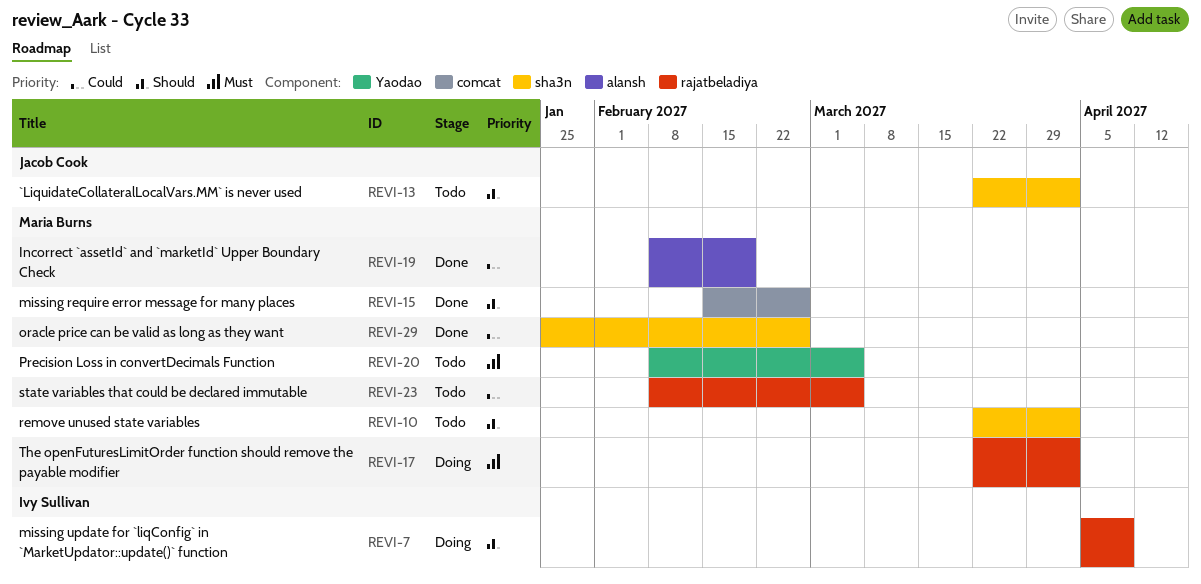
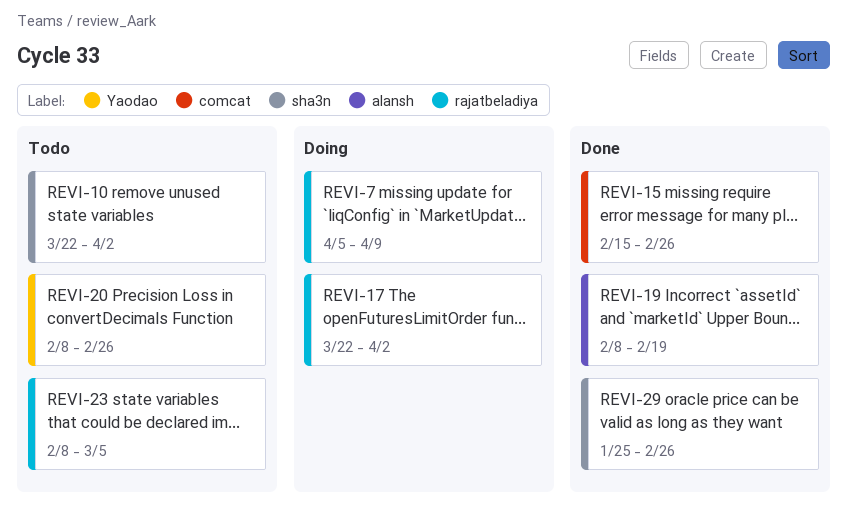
REVI-13: present -> none
REVI-20, due: Mar 5 -> Feb 26

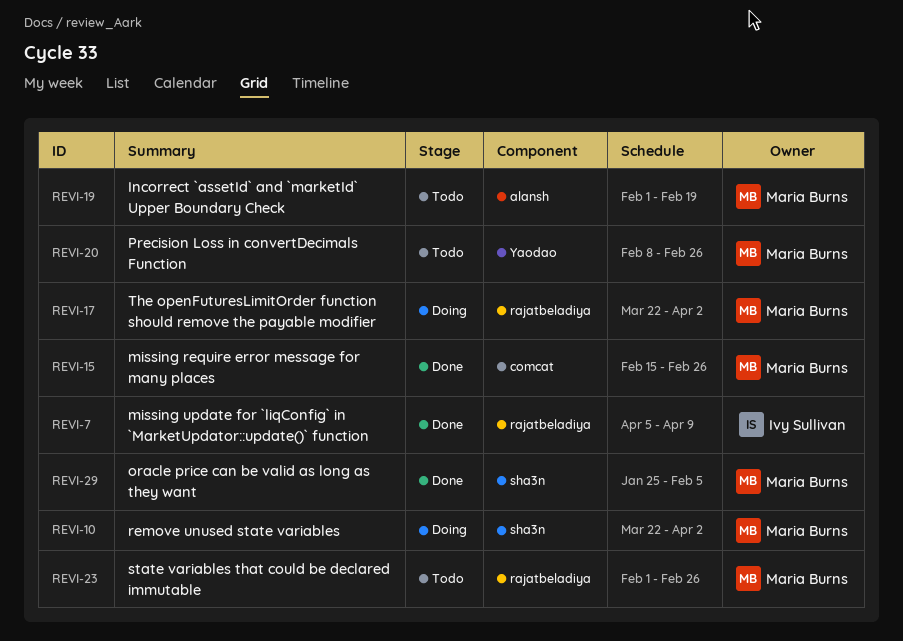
REVI-7, status: Doing -> Done
REVI-10, status: Todo -> Doing
REVI-19, status: Done -> Todo
REVI-19, start: Feb 8 -> Feb 1
REVI-23, start: Feb 8 -> Feb 1
REVI-23, due: Mar 5 -> Feb 26
REVI-29, due: Feb 26 -> Feb 5

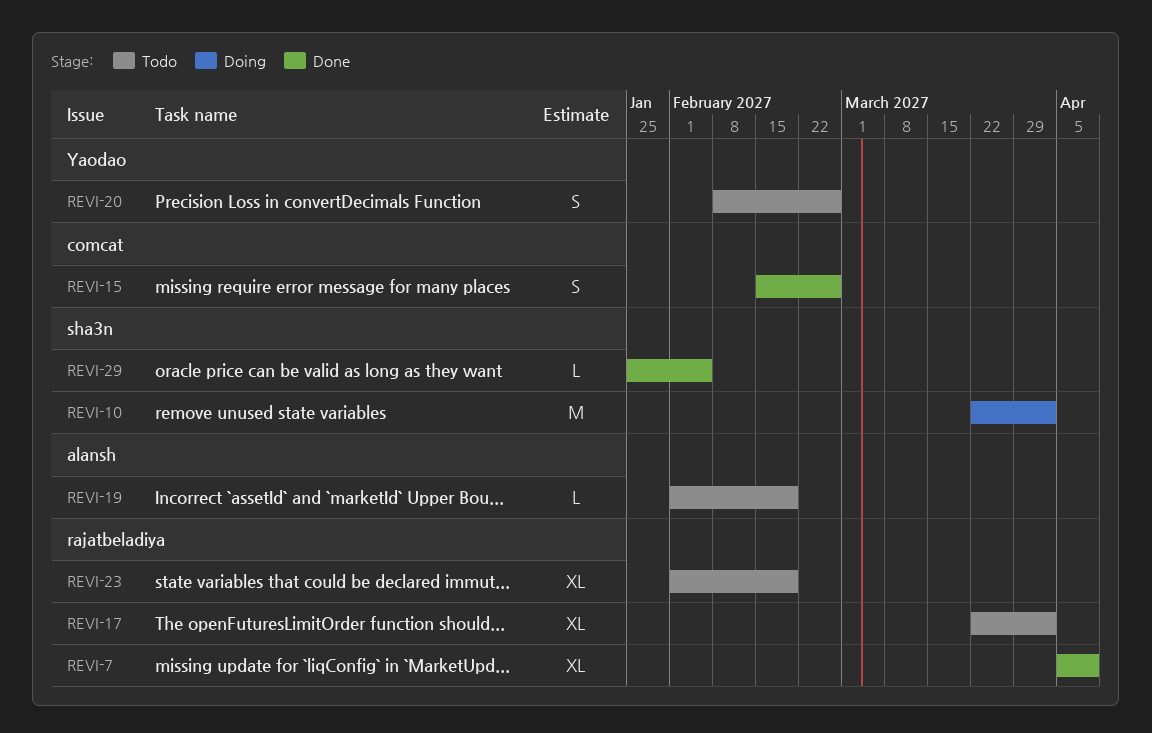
REVI-17, status: Doing -> Todo
REVI-23, due: Feb 26 -> Feb 19

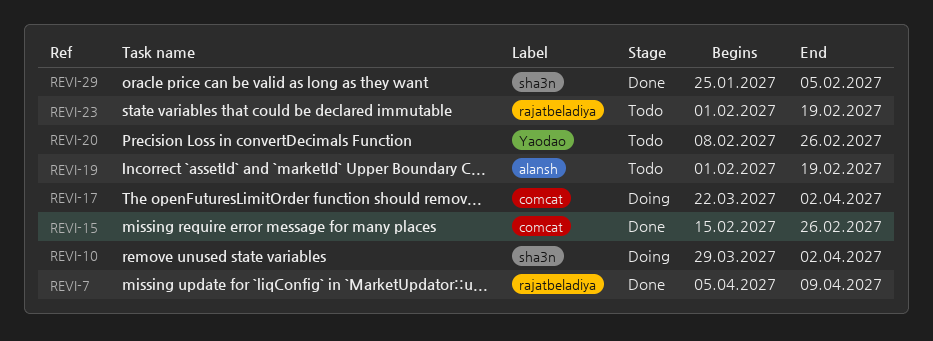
REVI-10, start: Mar 22 -> Mar 29
REVI-17, status: Todo -> Doing
REVI-17, label: rajatbeladiya -> comcat

